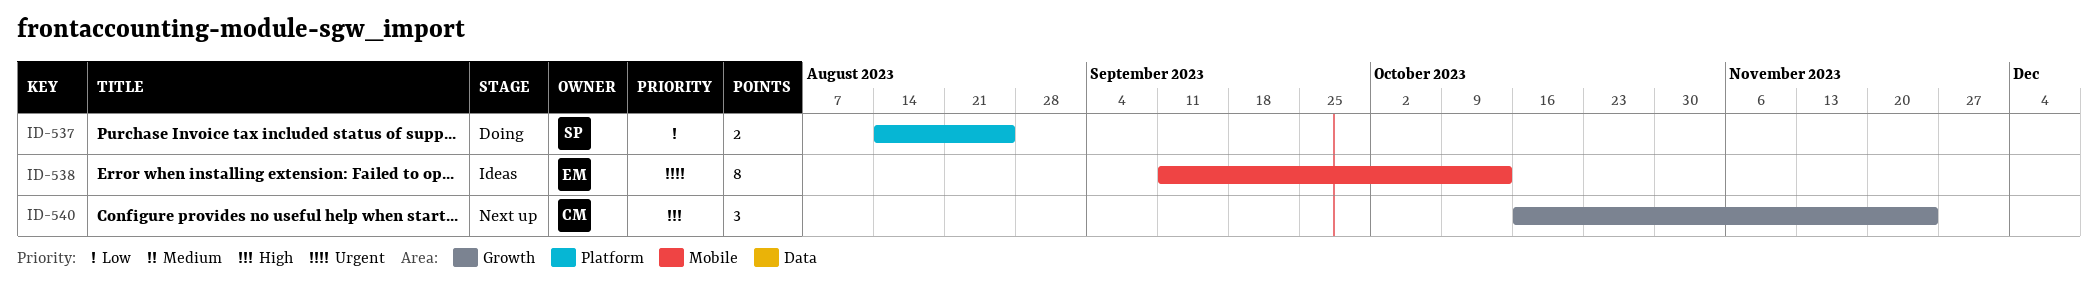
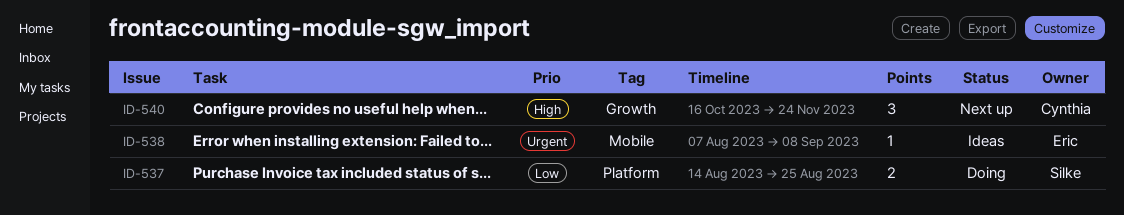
ID-538, estimate: 8 -> 1
ID-538, start: Sep 11 -> Aug 7
ID-538, due: Oct 13 -> Sep 8

